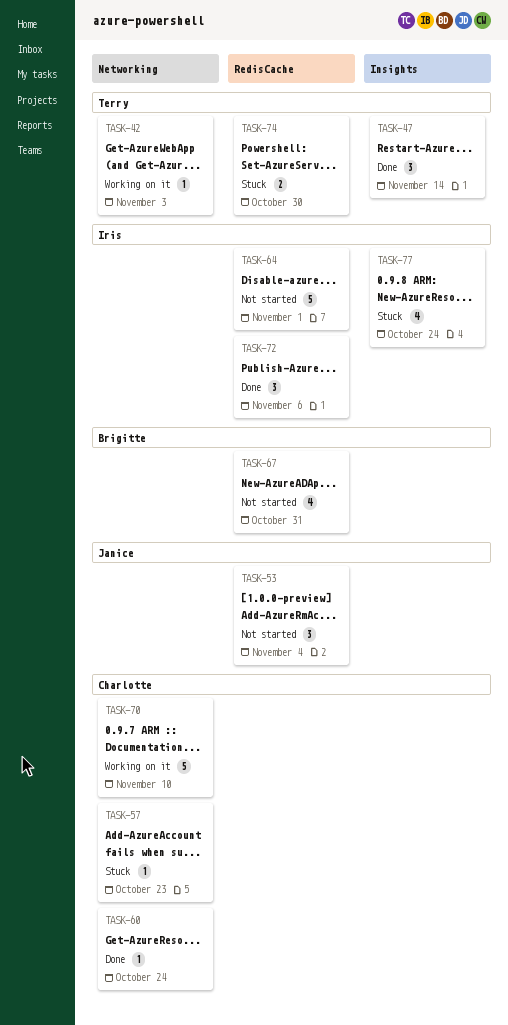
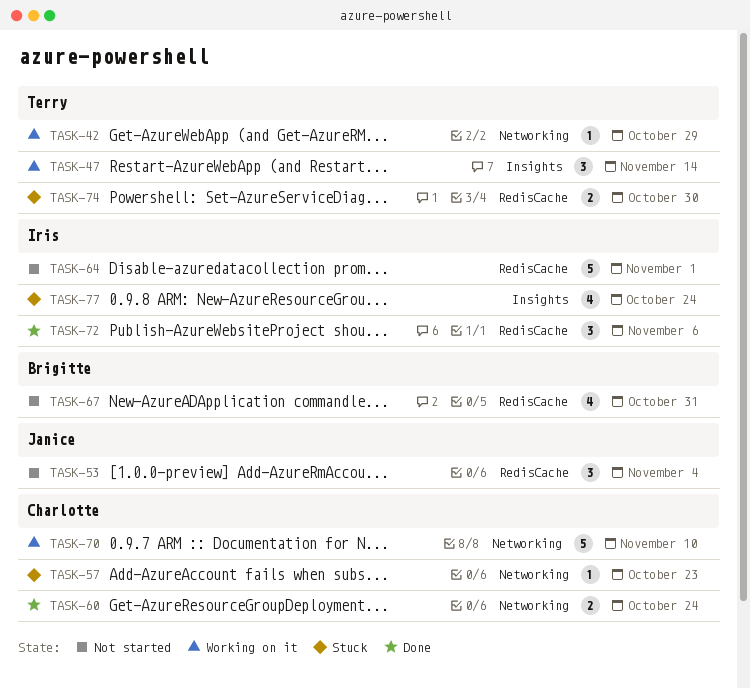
TASK-42, due: Nov 3 -> Oct 29
TASK-47, status: Done -> Working on it
TASK-60, estimate: 1 -> 2

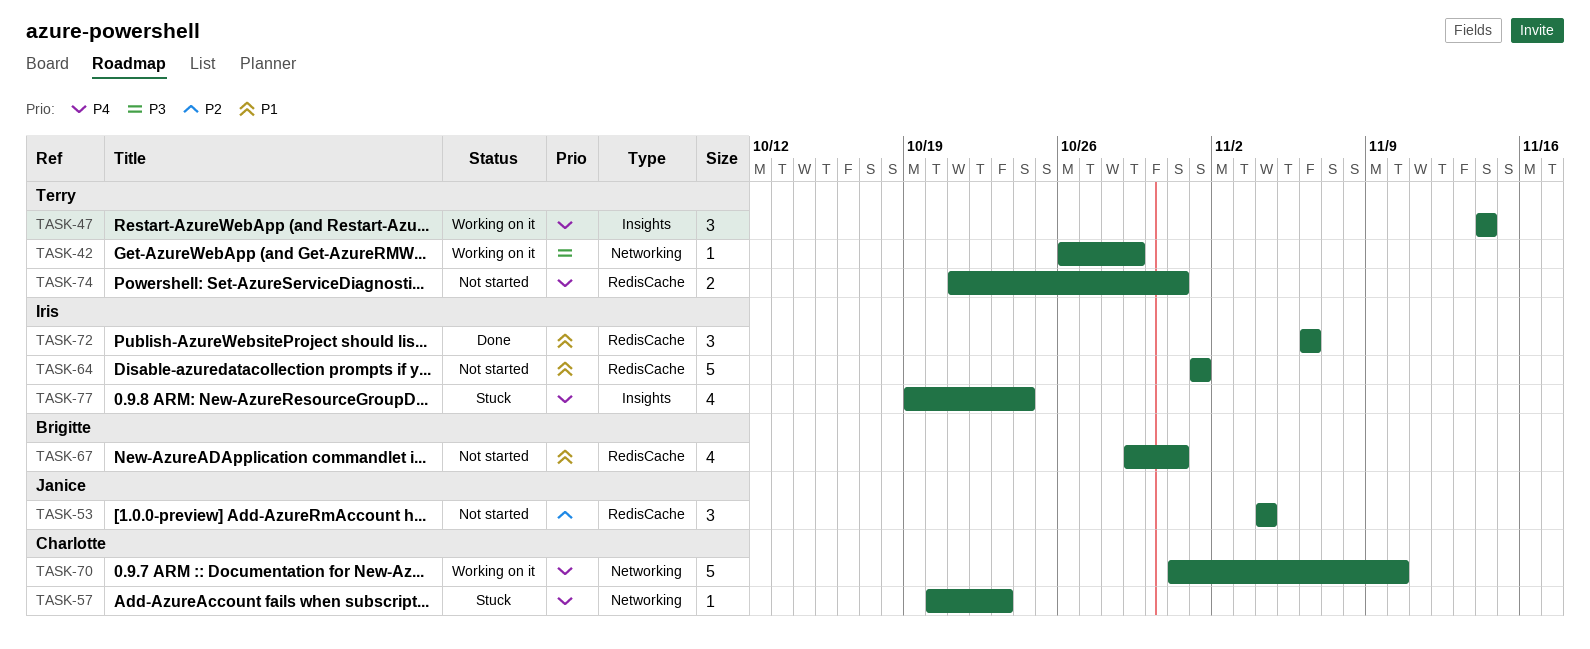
TASK-60: present -> none
TASK-74, status: Stuck -> Not started
TASK-74, due: Oct 30 -> Oct 31

